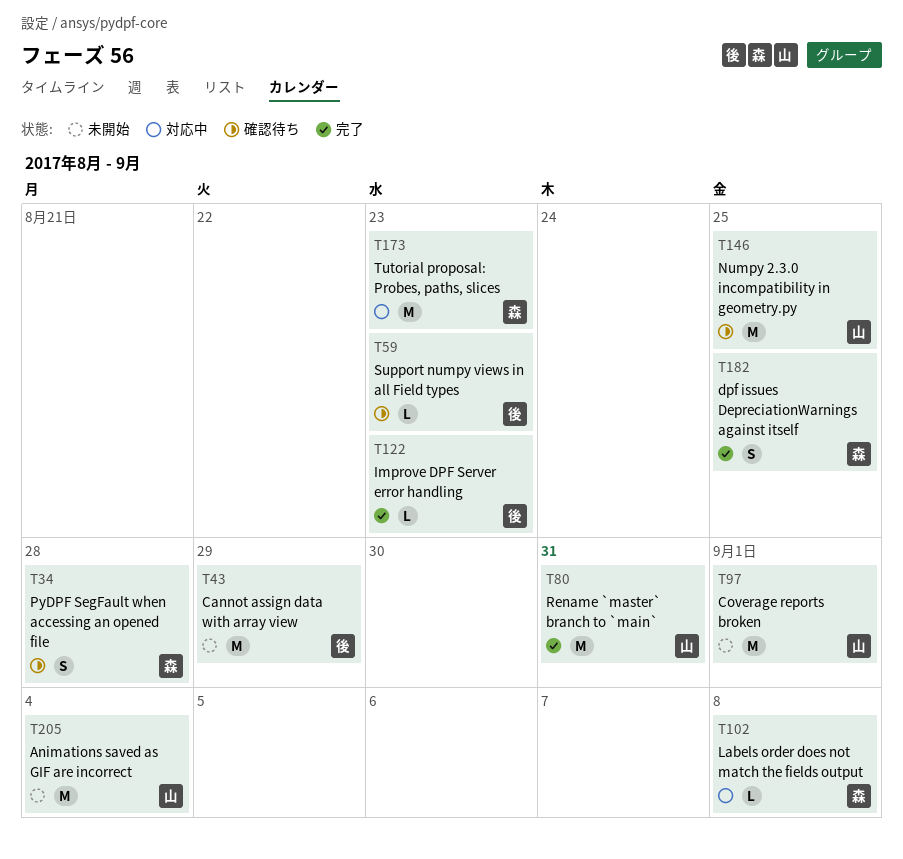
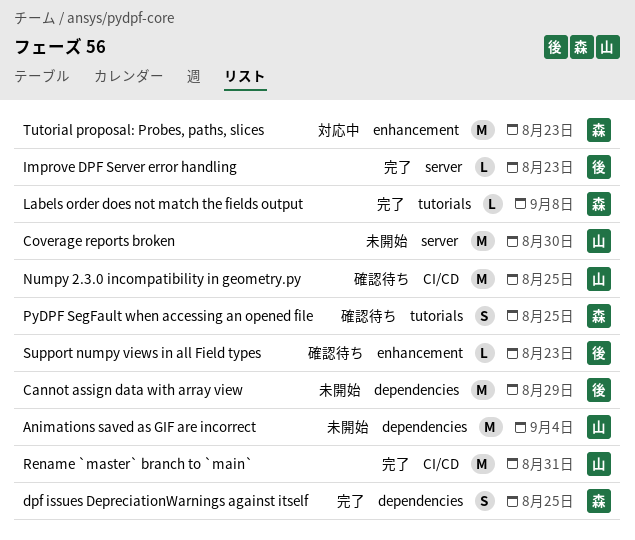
Coverage reports broken, due: Sep 1 -> Aug 30
Labels order does not match the fields output, status: 対応中 -> 完了
PyDPF SegFault when accessing an opened file, due: Aug 28 -> Aug 25

